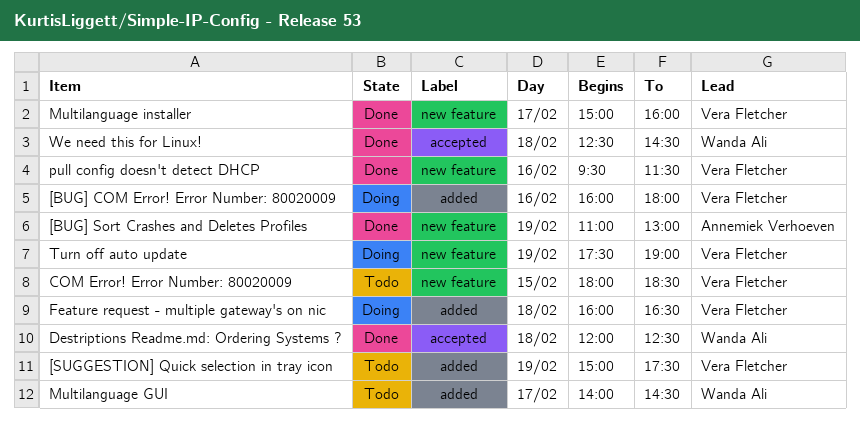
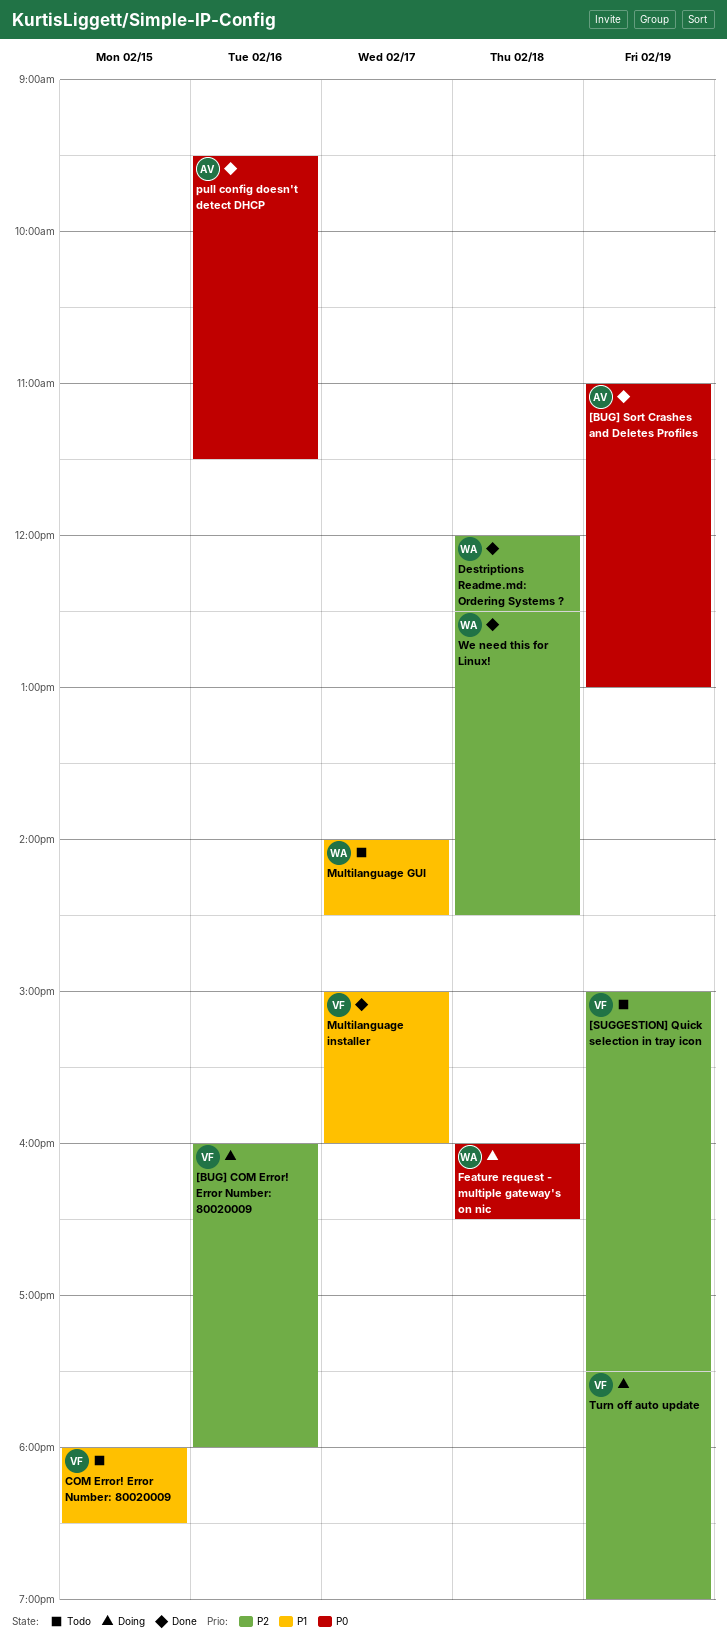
Feature request - multiple gateway's on nic, owner: Vera Fletcher -> Wanda Ali
pull config doesn't detect DHCP, owner: Vera Fletcher -> Annemiek Verhoeven

